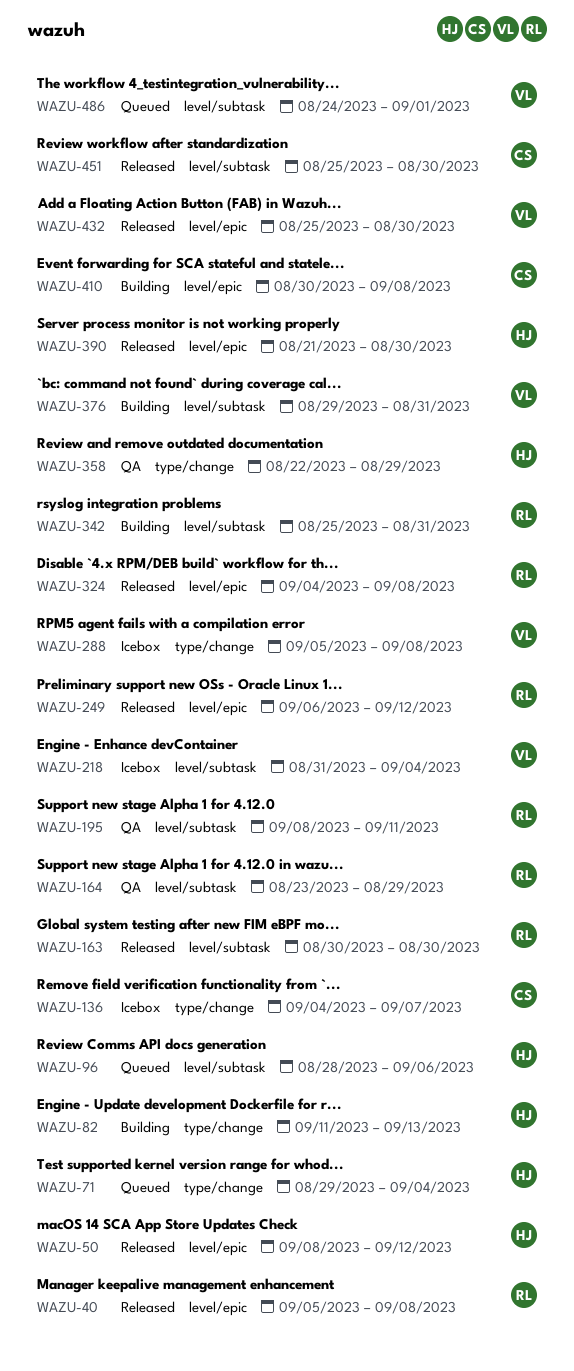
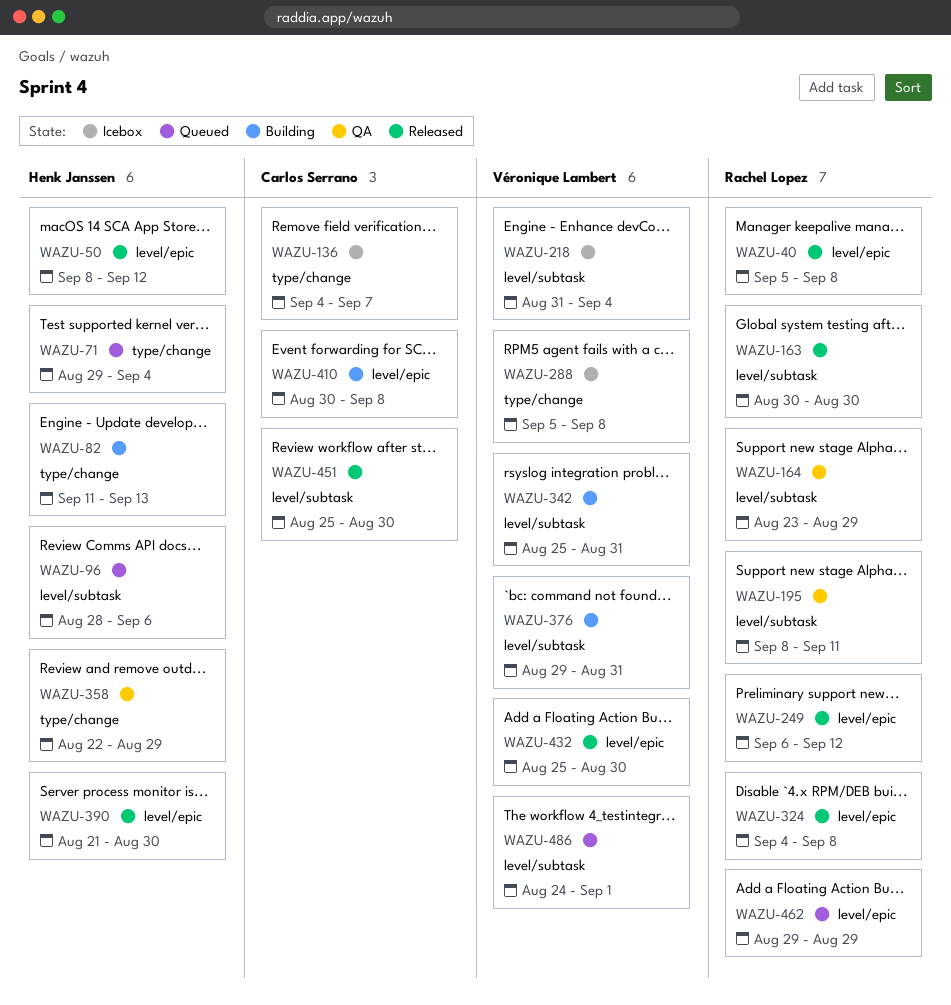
WAZU-342, owner: Rachel Lopez -> Véronique Lambert
WAZU-462: none -> present

